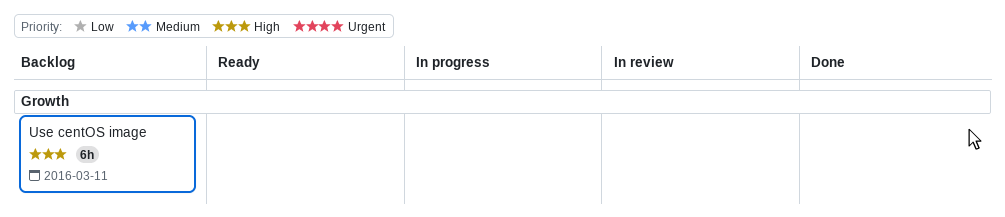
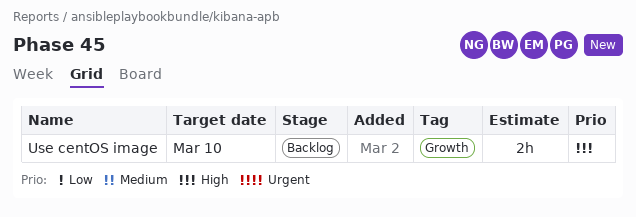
Use centOS image, estimate: 6h -> 2h
Use centOS image, due: Mar 11 -> Mar 10

